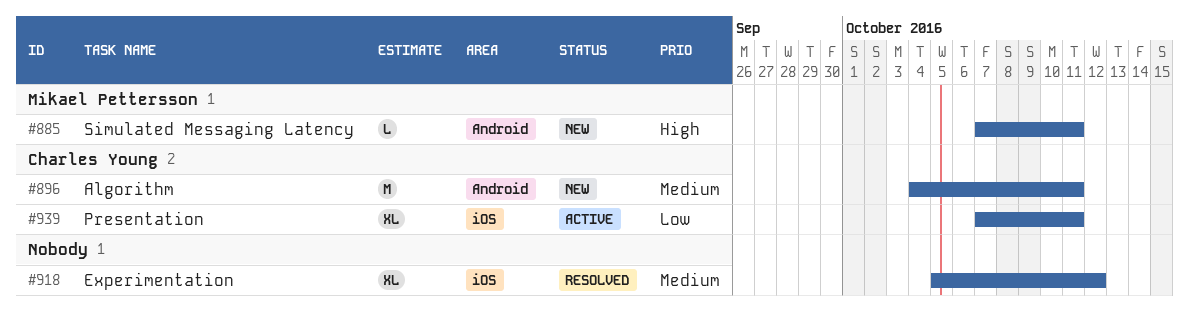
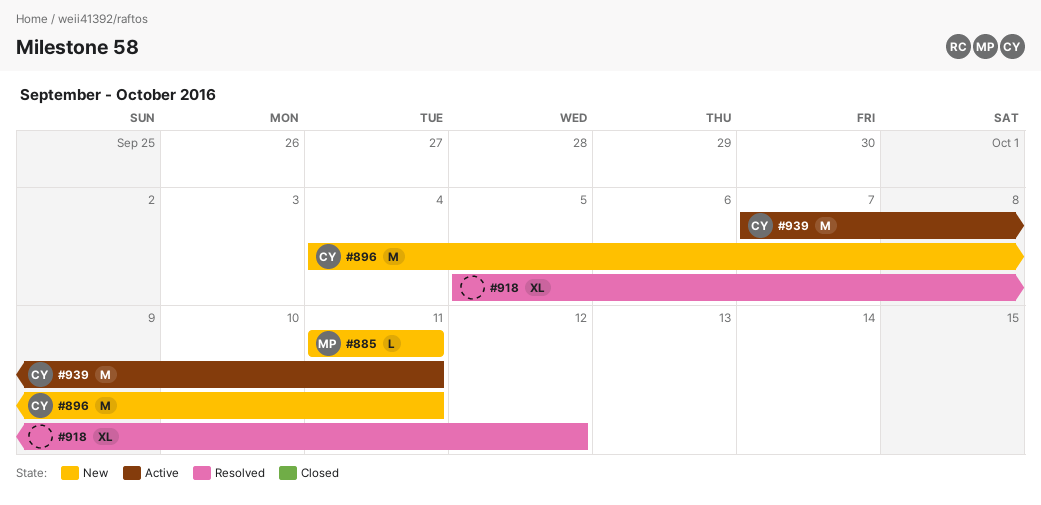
#885, start: Oct 7 -> Oct 11
#939, estimate: XL -> M

